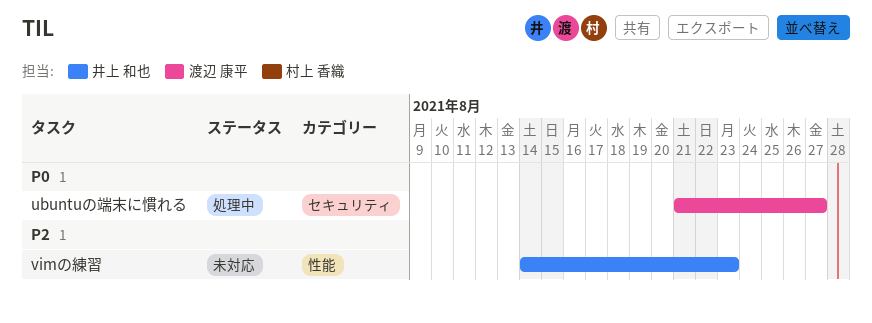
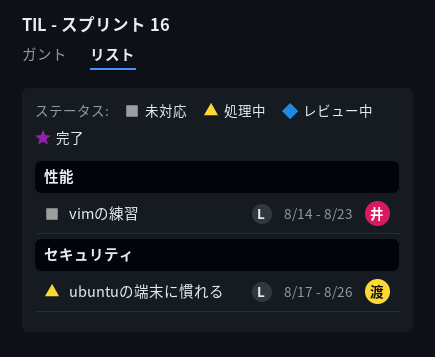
ubuntuの端末に慣れる, start: Aug 21 -> Aug 17
ubuntuの端末に慣れる, due: Aug 27 -> Aug 26

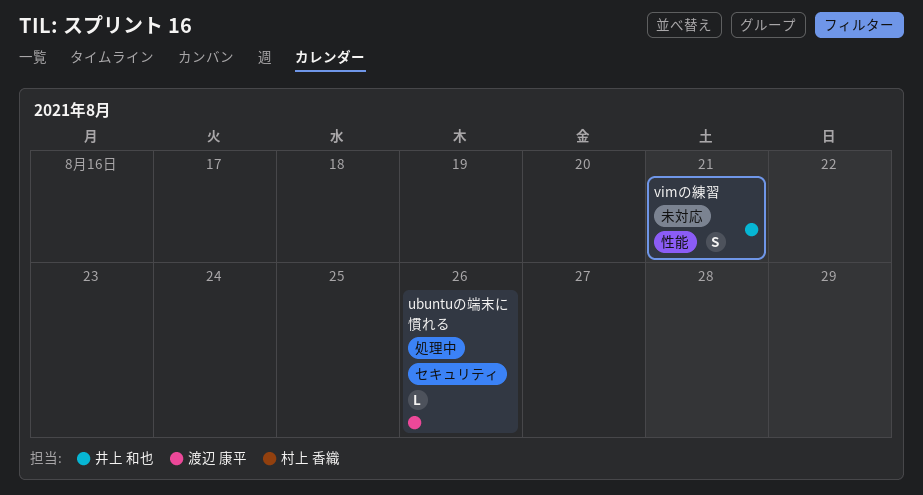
vimの練習, estimate: L -> S
vimの練習, due: Aug 23 -> Aug 21

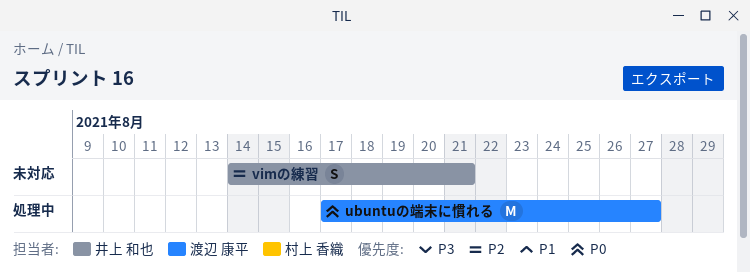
ubuntuの端末に慣れる, estimate: L -> M
ubuntuの端末に慣れる, due: Aug 26 -> Aug 27

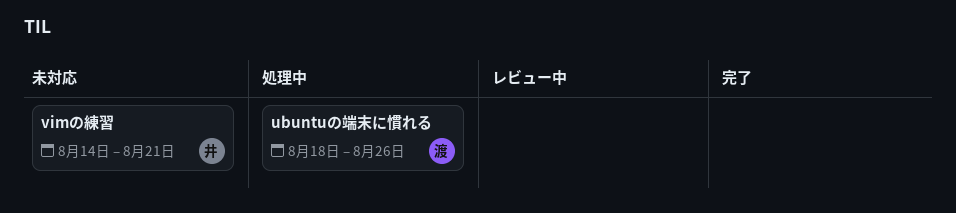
ubuntuの端末に慣れる, start: Aug 17 -> Aug 18
ubuntuの端末に慣れる, due: Aug 27 -> Aug 26

